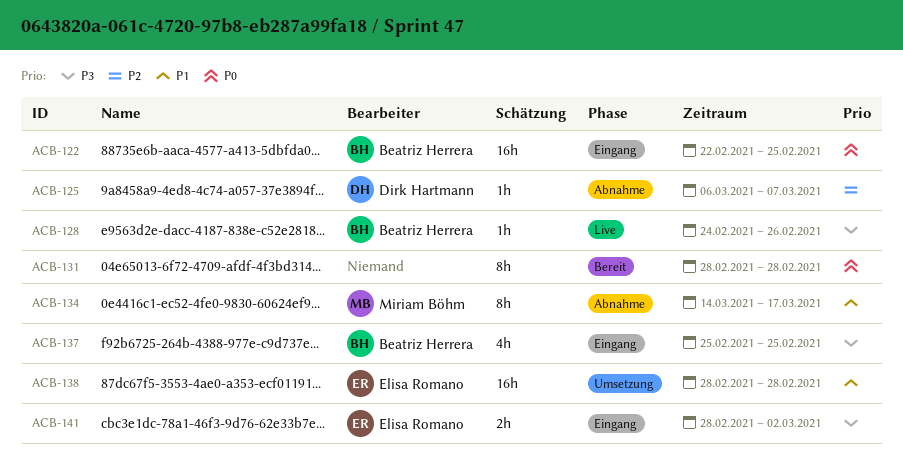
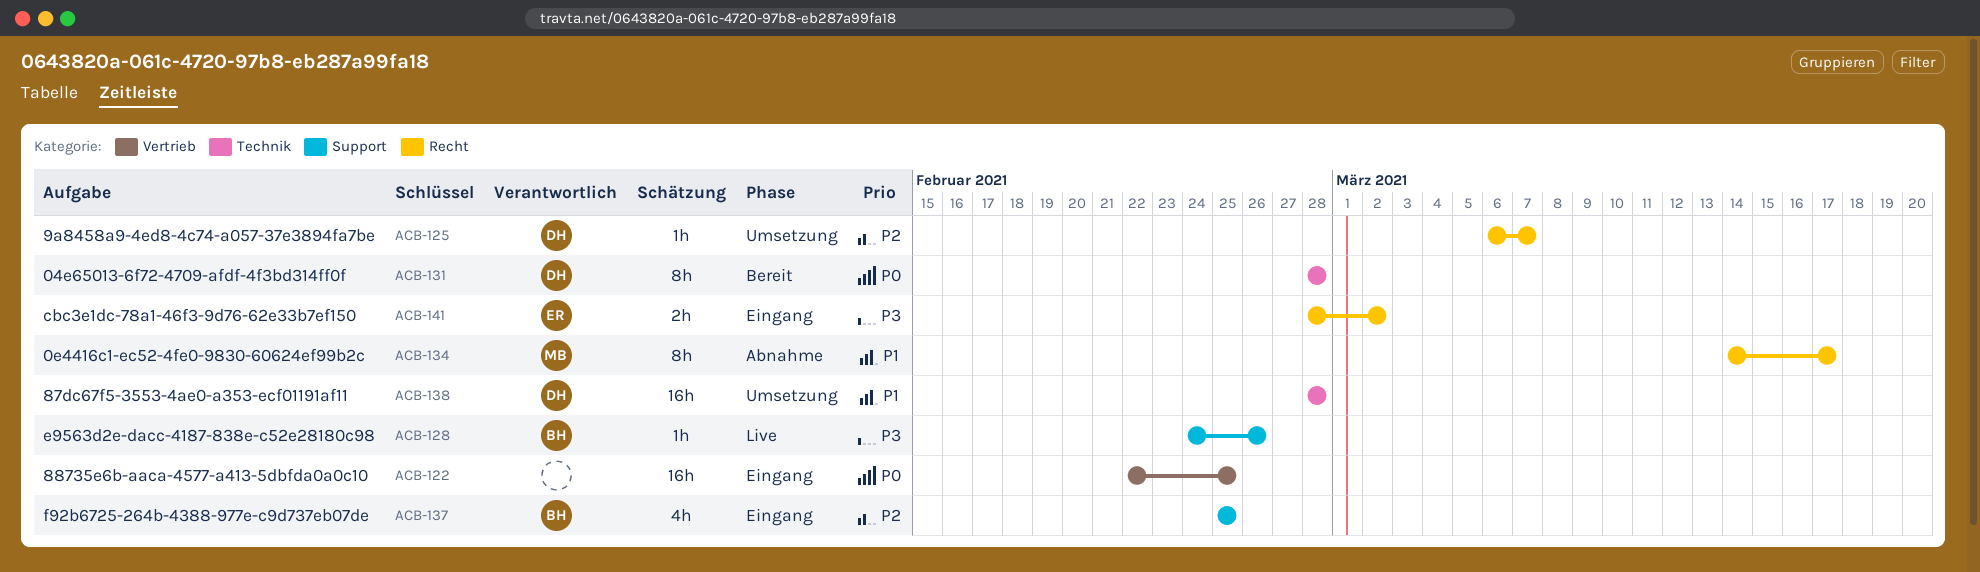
ACB-122, owner: Beatriz Herrera -> none
ACB-125, status: Abnahme -> Umsetzung
ACB-131, owner: none -> Dirk Hartmann
ACB-137, priority: P3 -> P2
ACB-138, owner: Elisa Romano -> Dirk Hartmann

